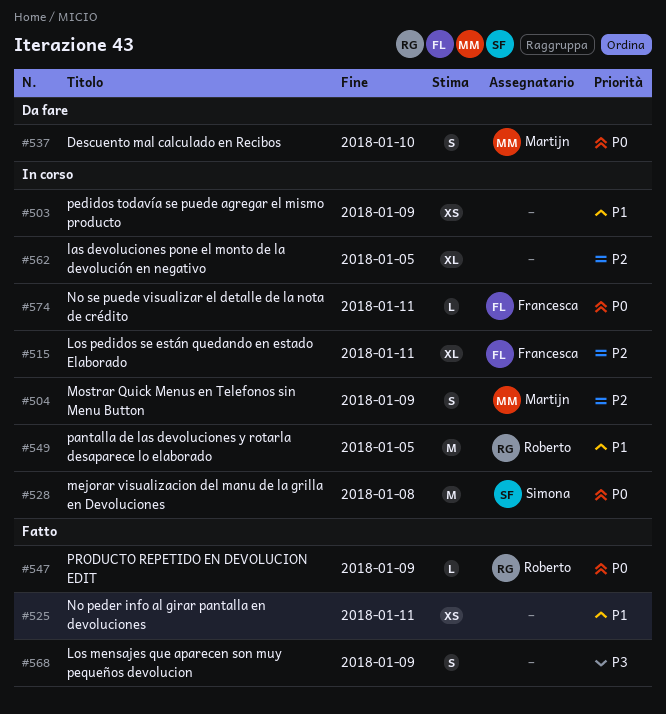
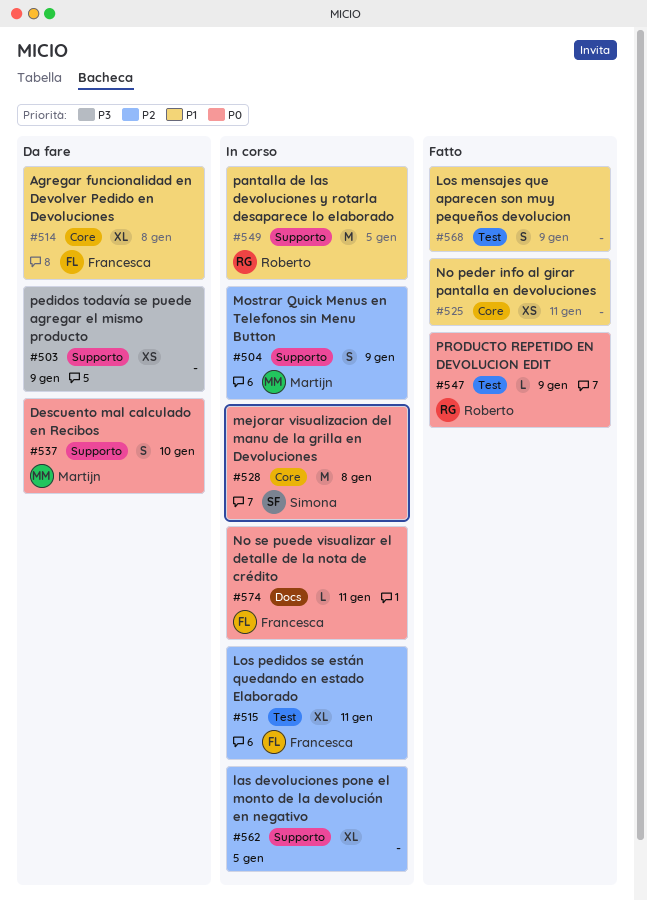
#503, status: In corso -> Da fare
#503, priority: P1 -> P3
#514: none -> present
#568, priority: P3 -> P1

